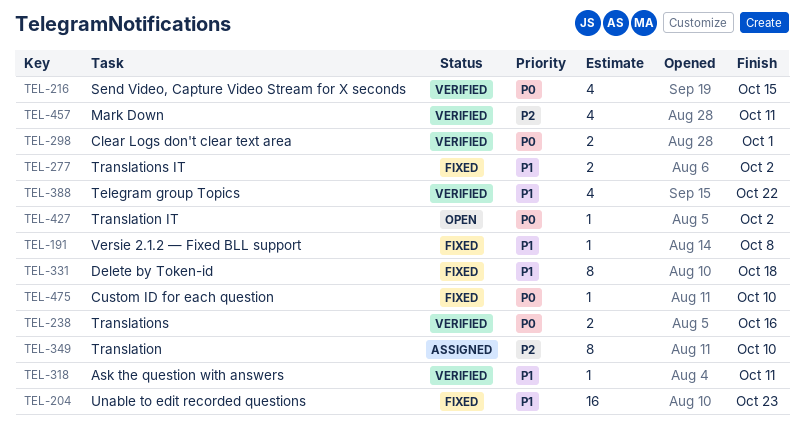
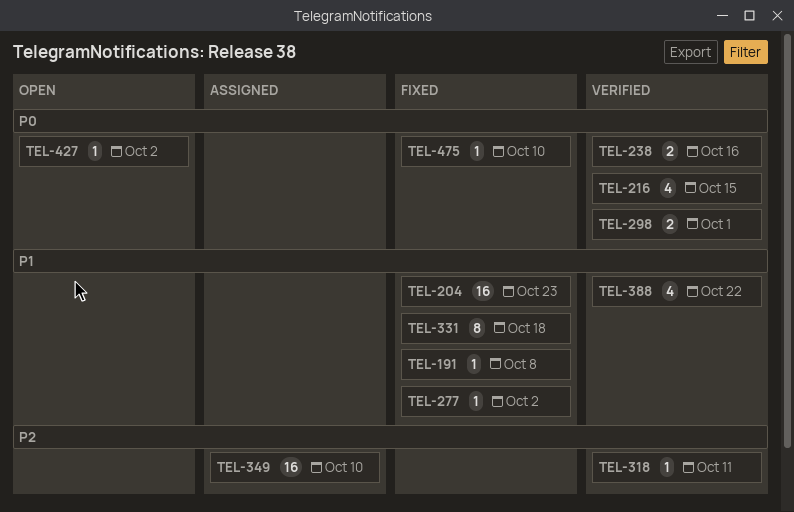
TEL-277, estimate: 2 -> 1
TEL-318, priority: P1 -> P2
TEL-349, estimate: 8 -> 16
TEL-457: present -> none

